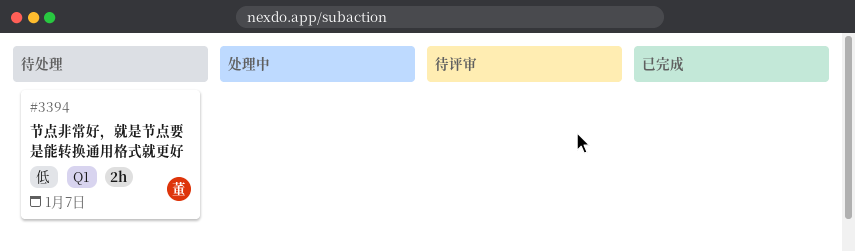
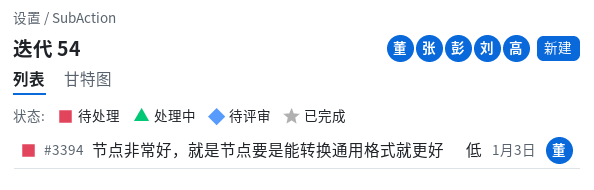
#3394, due: Jan 7 -> Jan 3

